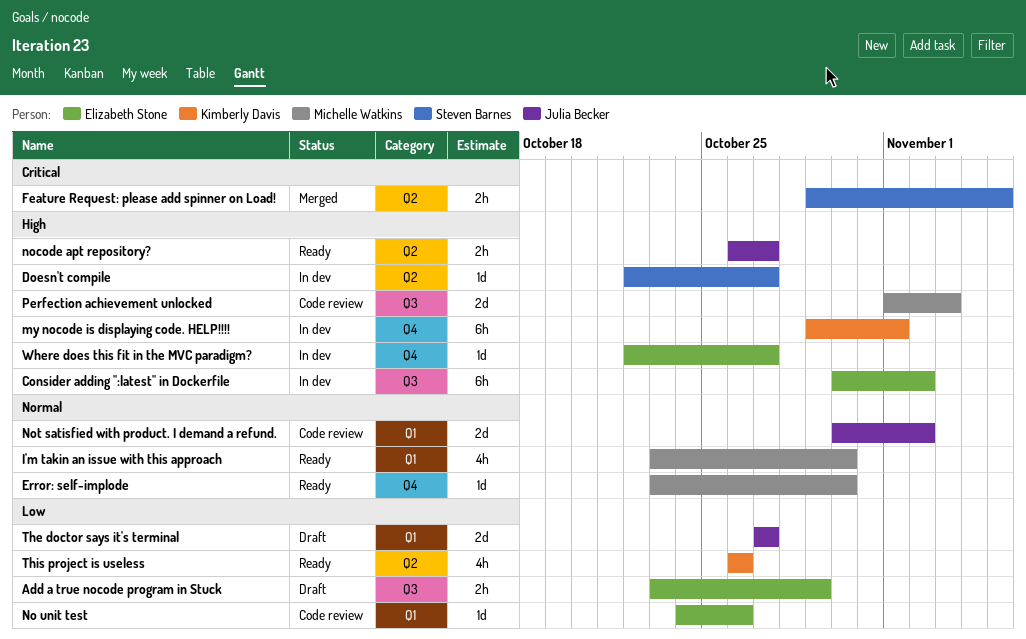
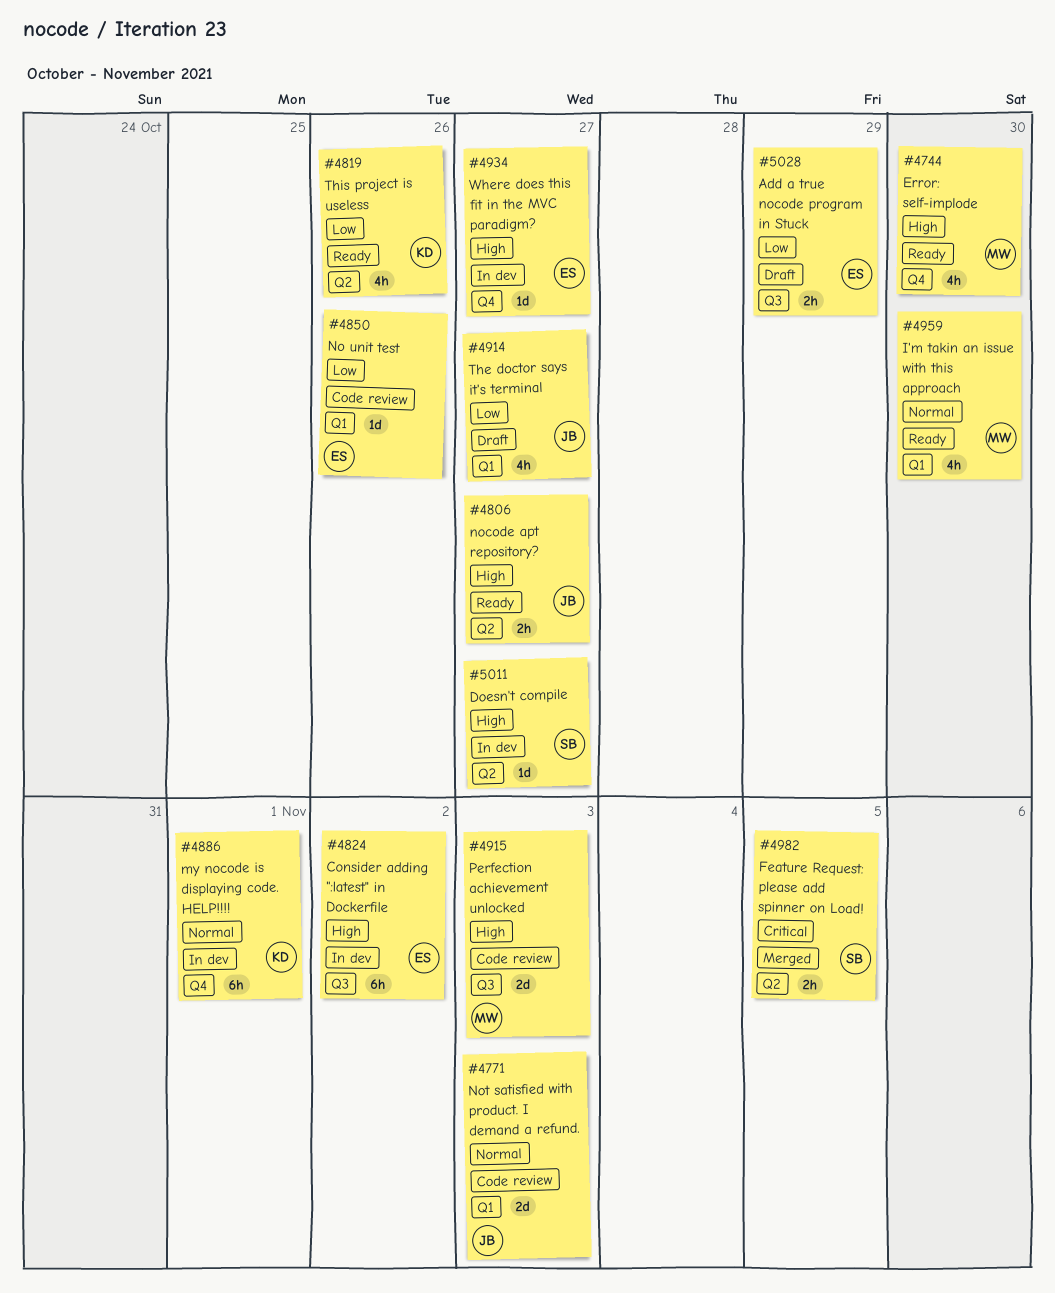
Error: self-implode, priority: Normal -> High
Error: self-implode, estimate: 1d -> 4h
my nocode is displaying code. HELP!!!!, priority: High -> Normal
Not satisfied with product. I demand a refund., due: Nov 2 -> Nov 3
The doctor says it's terminal, estimate: 2d -> 4h

